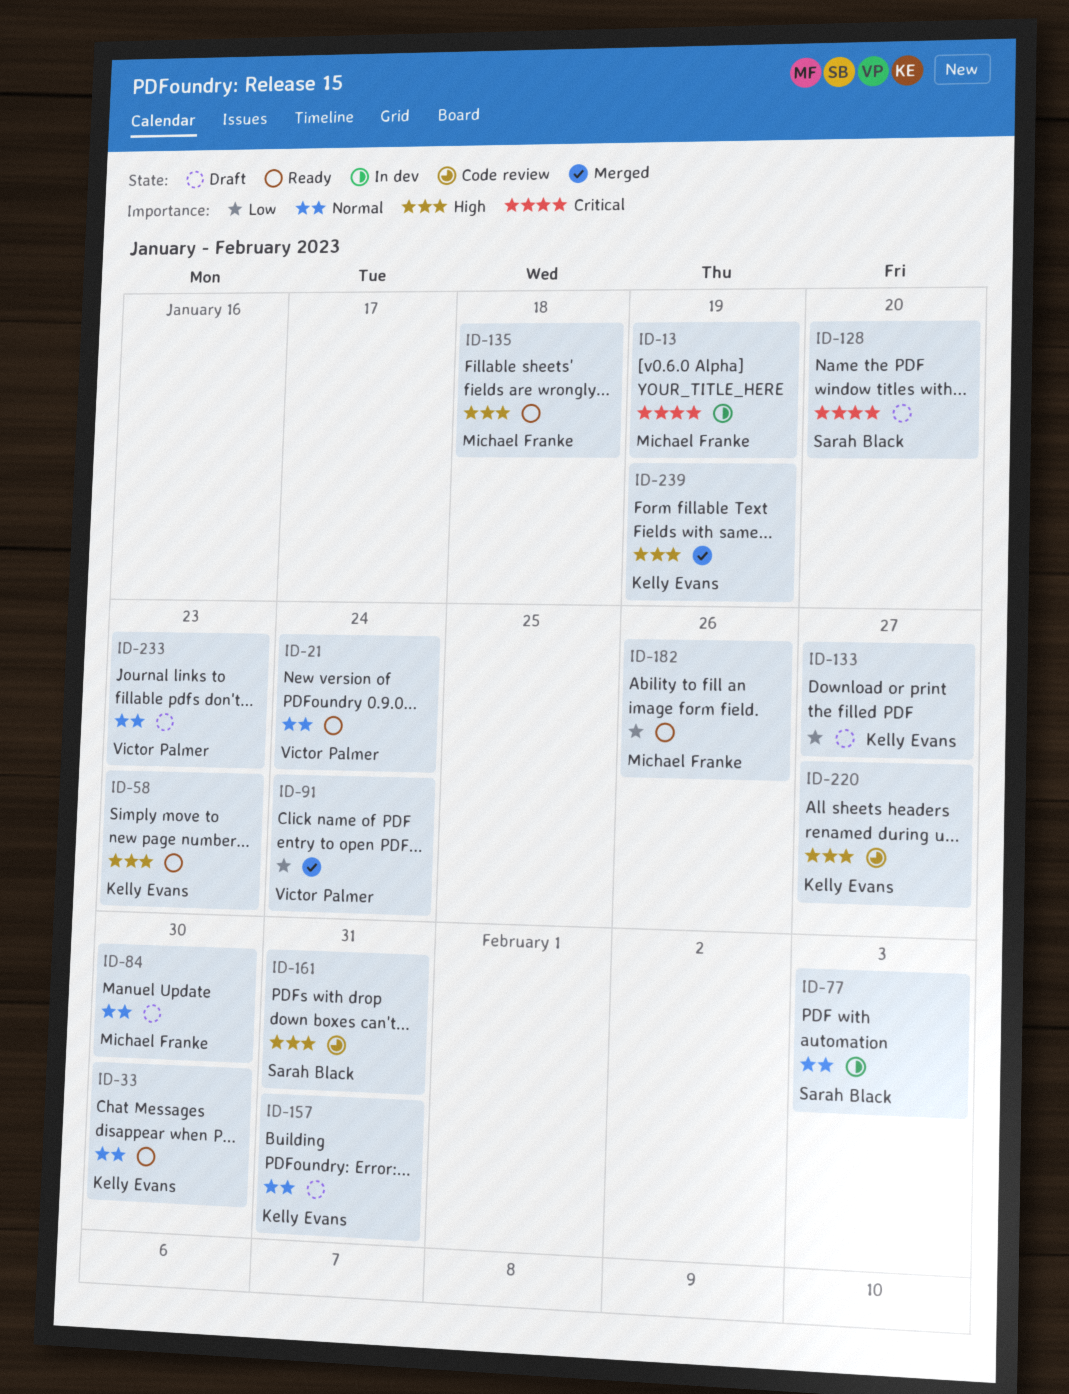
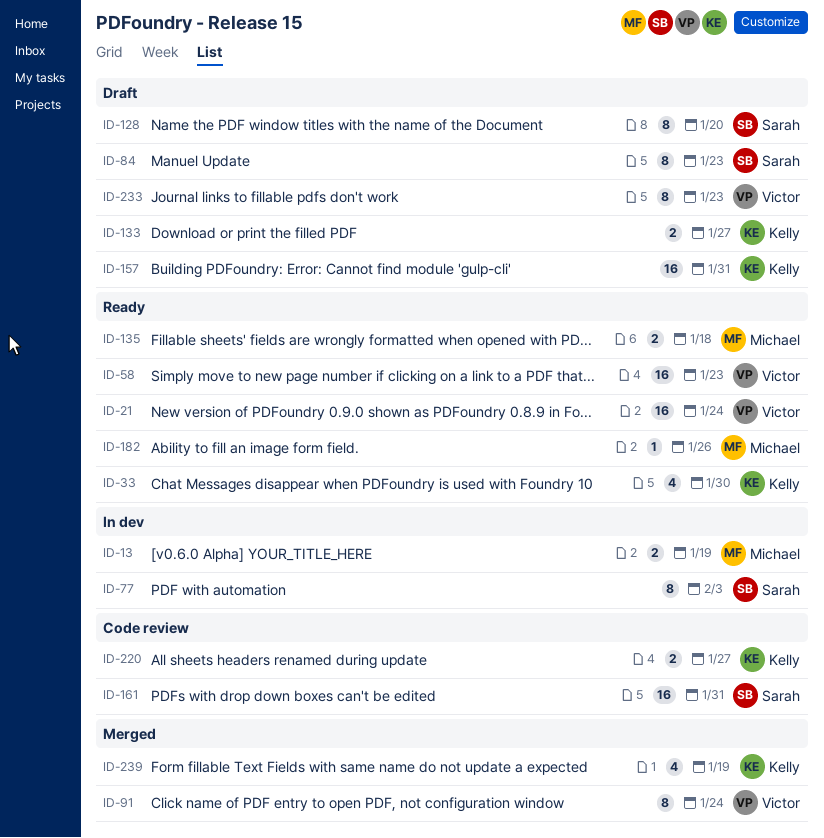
ID-58, owner: Kelly Evans -> Victor Palmer
ID-84, owner: Michael Franke -> Sarah Black
ID-84, due: Jan 30 -> Jan 23

